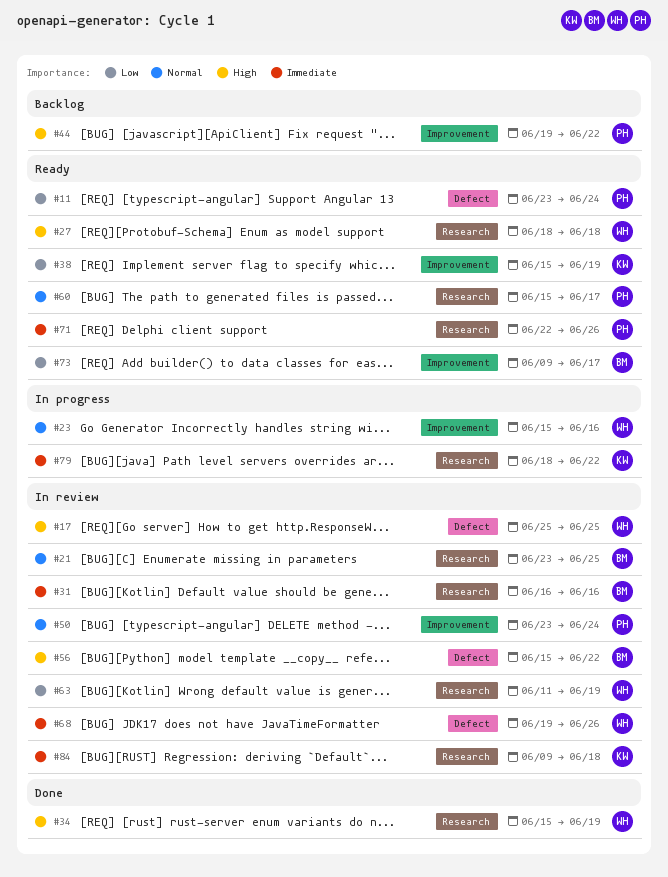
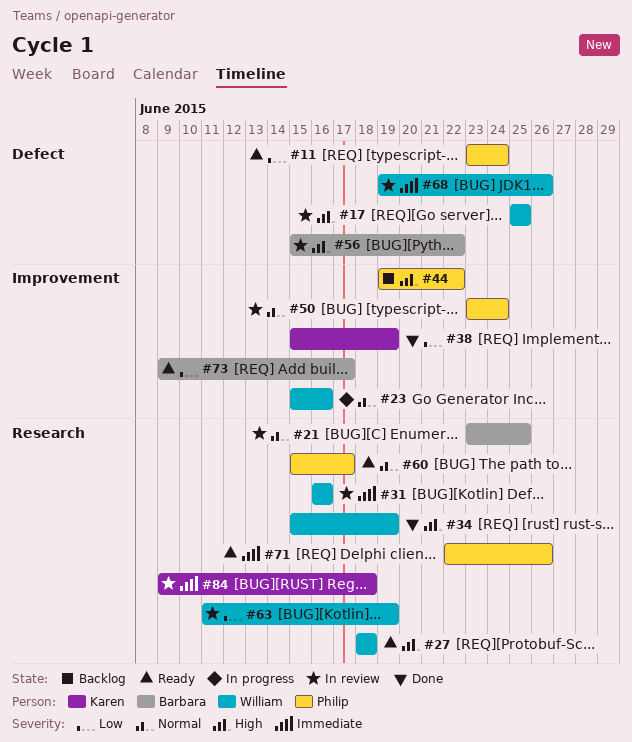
#31, owner: Barbara -> William
#38, status: Ready -> Done
#79: present -> none

